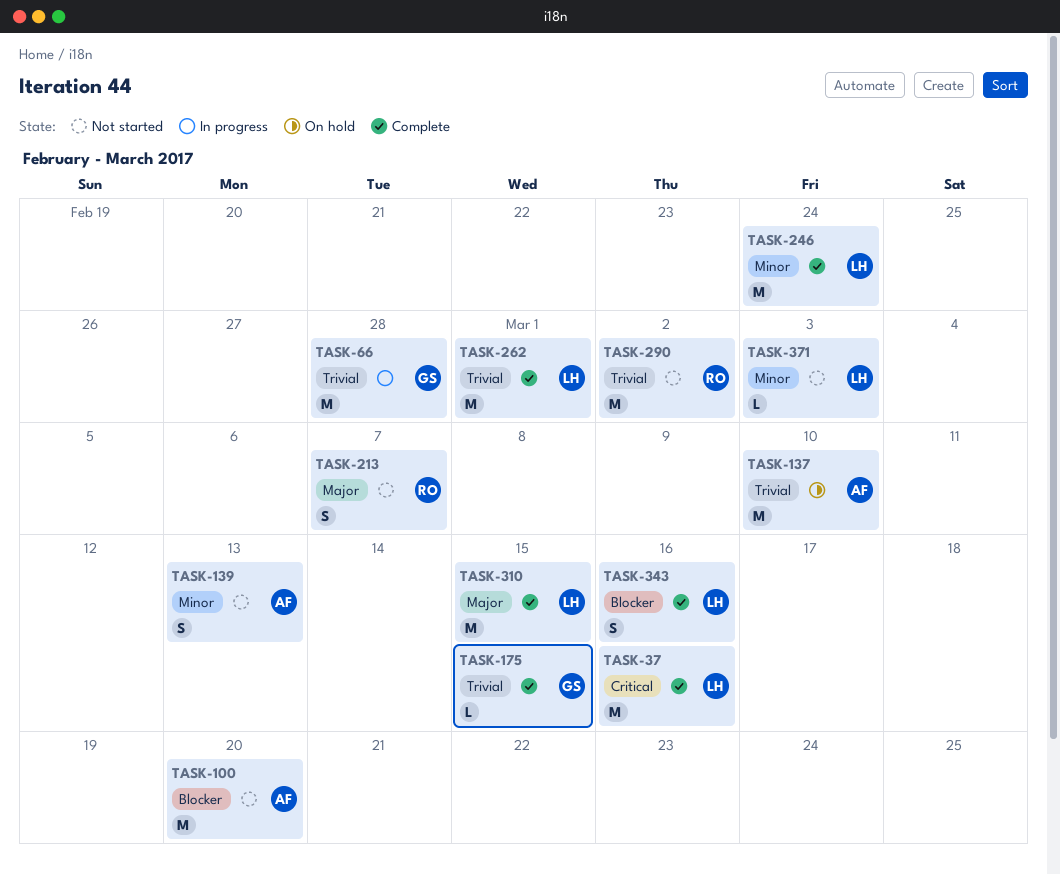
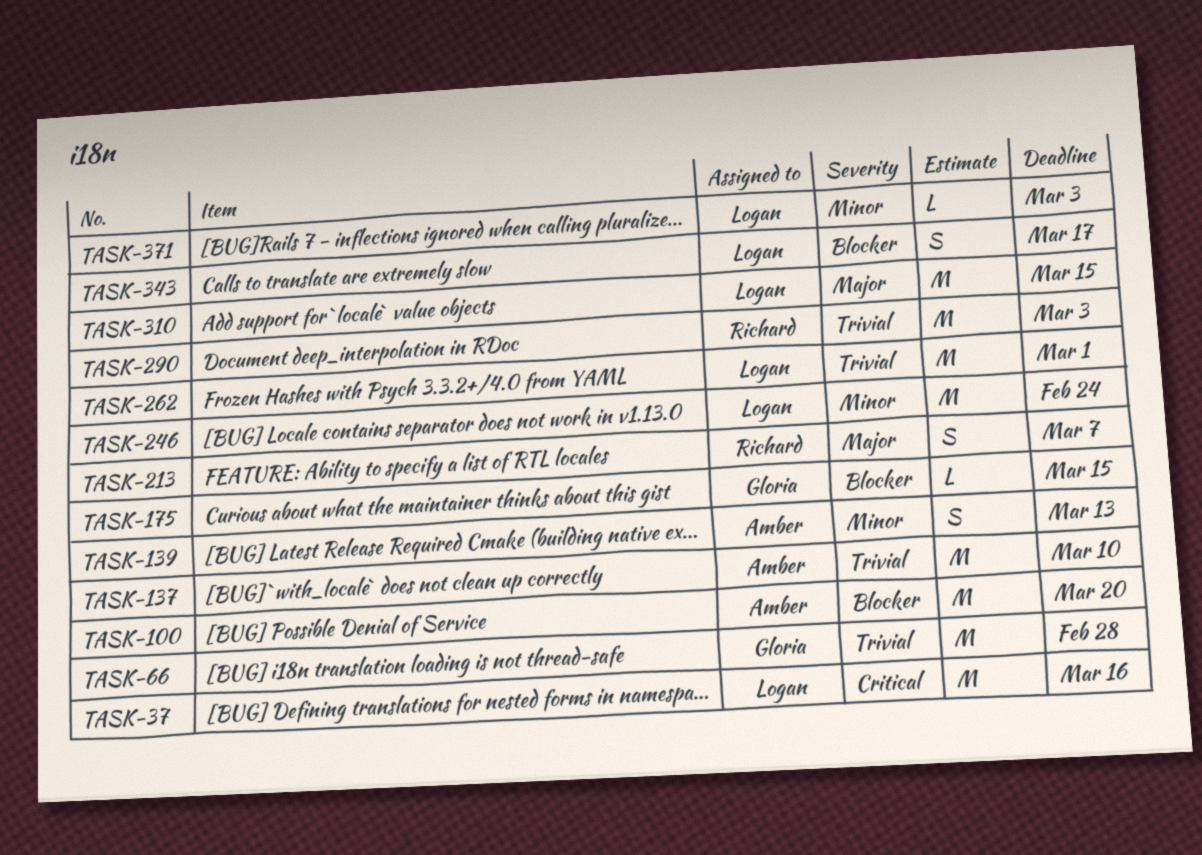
TASK-175, priority: Trivial -> Blocker
TASK-290, due: Mar 2 -> Mar 3
TASK-343, due: Mar 16 -> Mar 17

